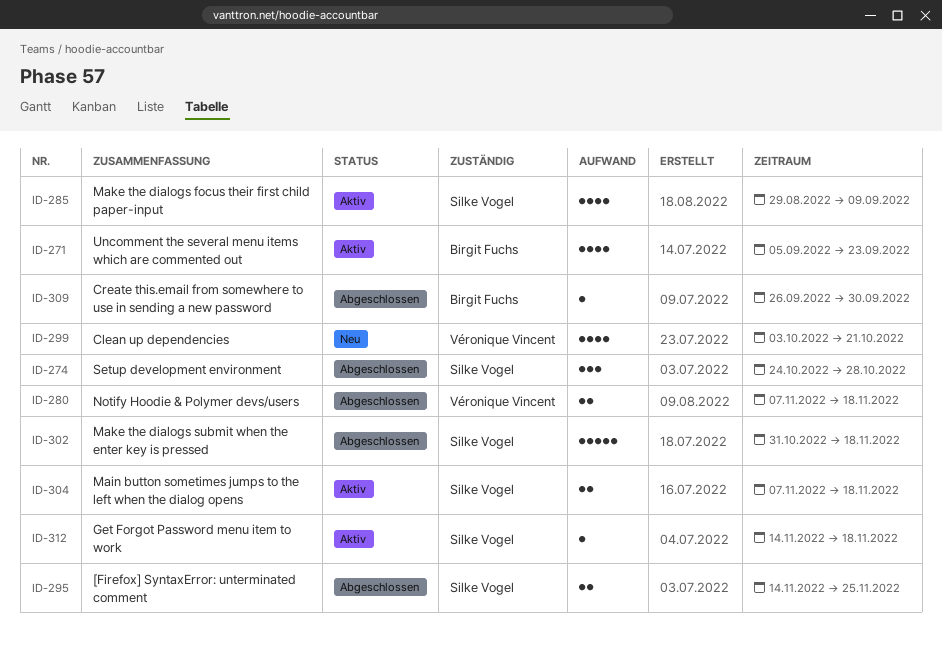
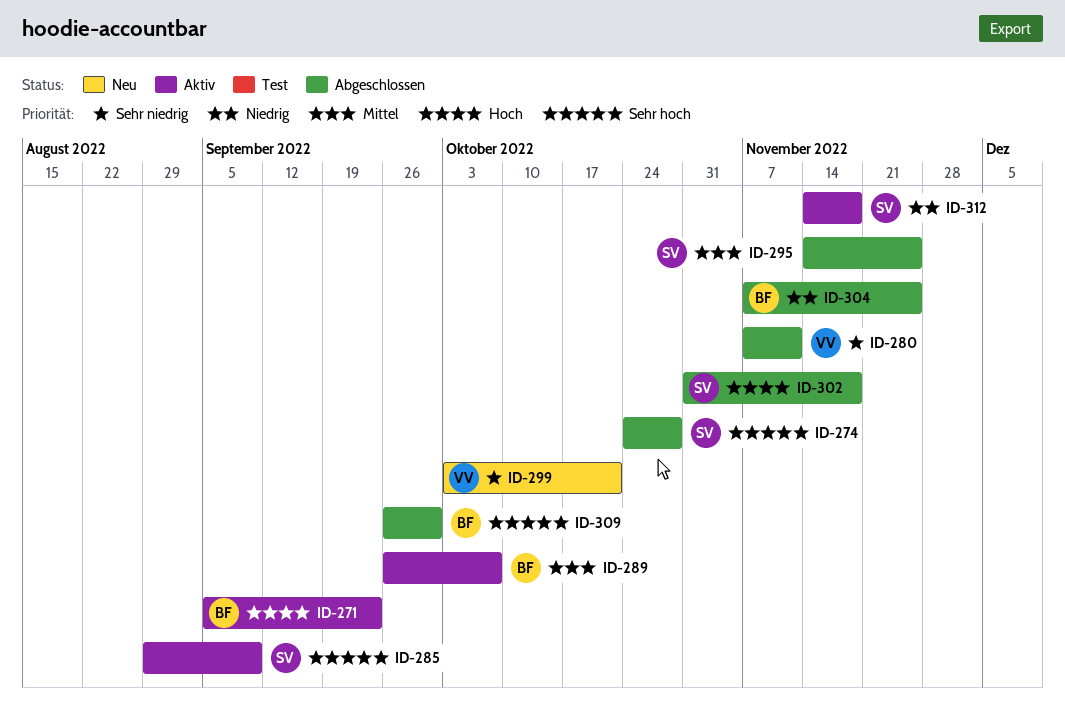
ID-280, due: Nov 18 -> Nov 11
ID-289: none -> present
ID-304, status: Aktiv -> Abgeschlossen
ID-304, owner: Silke Vogel -> Birgit Fuchs
ID-304, due: Nov 18 -> Nov 25

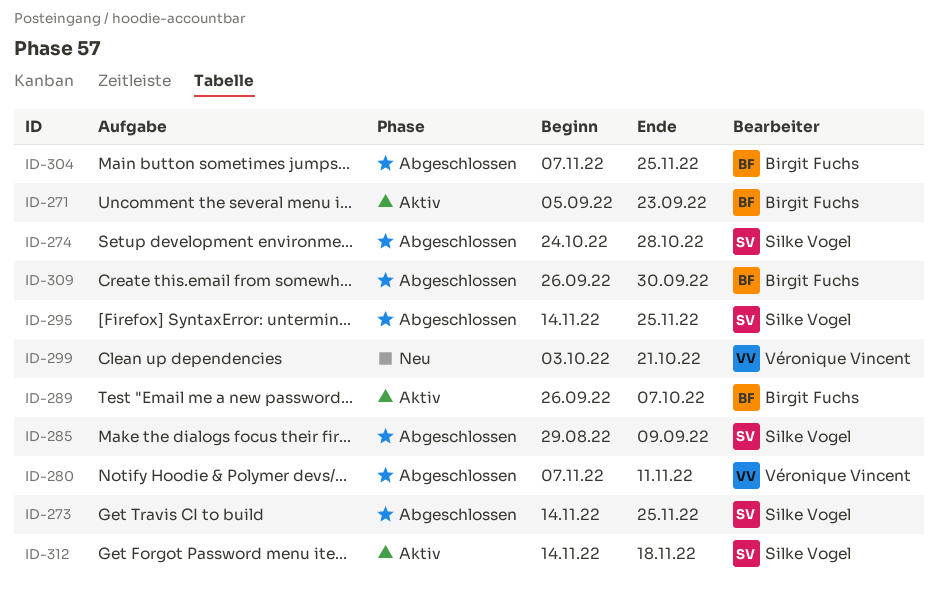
ID-273: none -> present
ID-285, status: Aktiv -> Abgeschlossen
ID-302: present -> none

